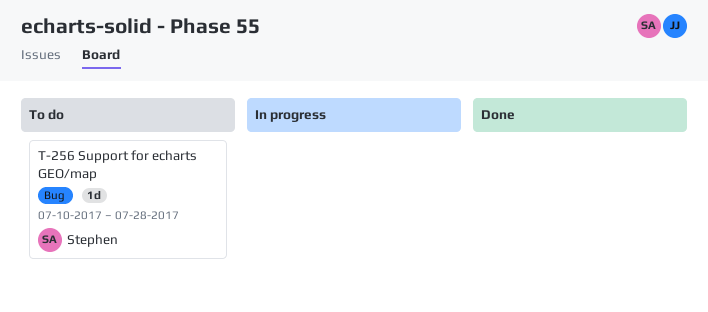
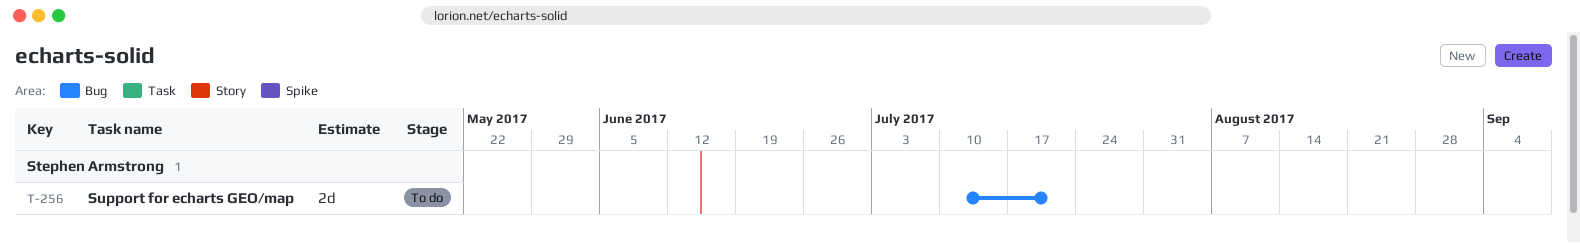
T-256, estimate: 1d -> 2d
T-256, due: Jul 28 -> Jul 21

